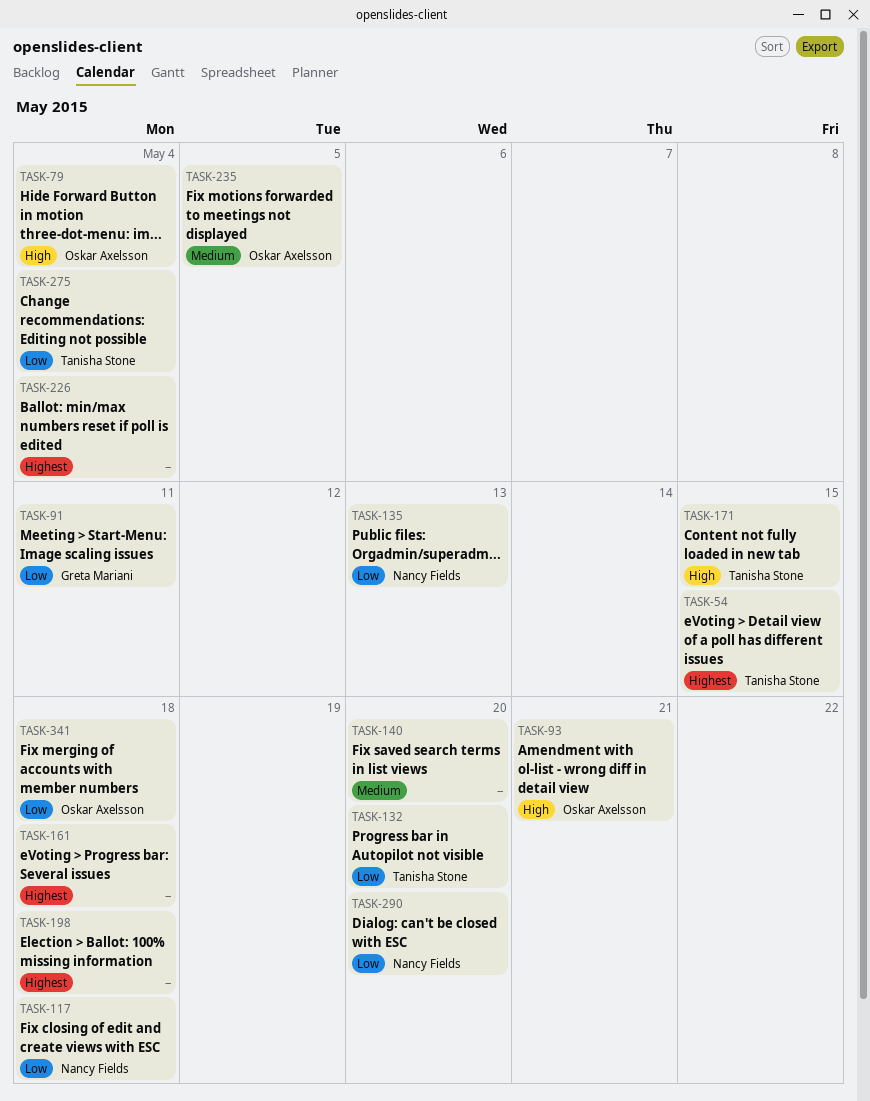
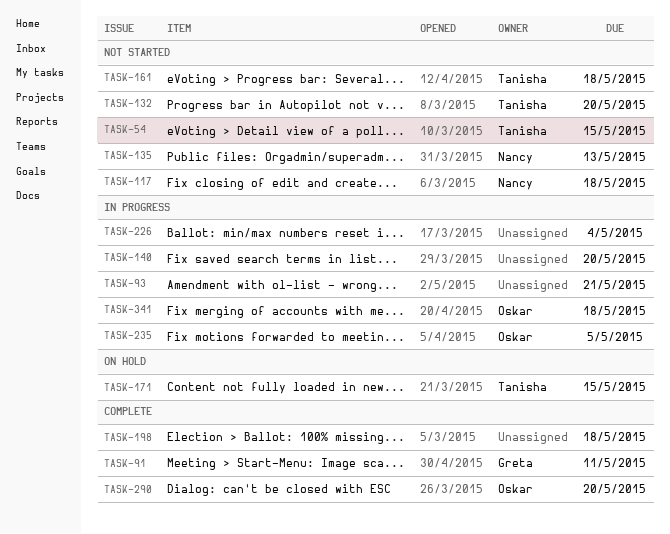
TASK-79: present -> none
TASK-93, owner: Oskar Axelsson -> none
TASK-161, owner: none -> Tanisha Stone
TASK-275: present -> none
TASK-290, owner: Nancy Fields -> Oskar Axelsson

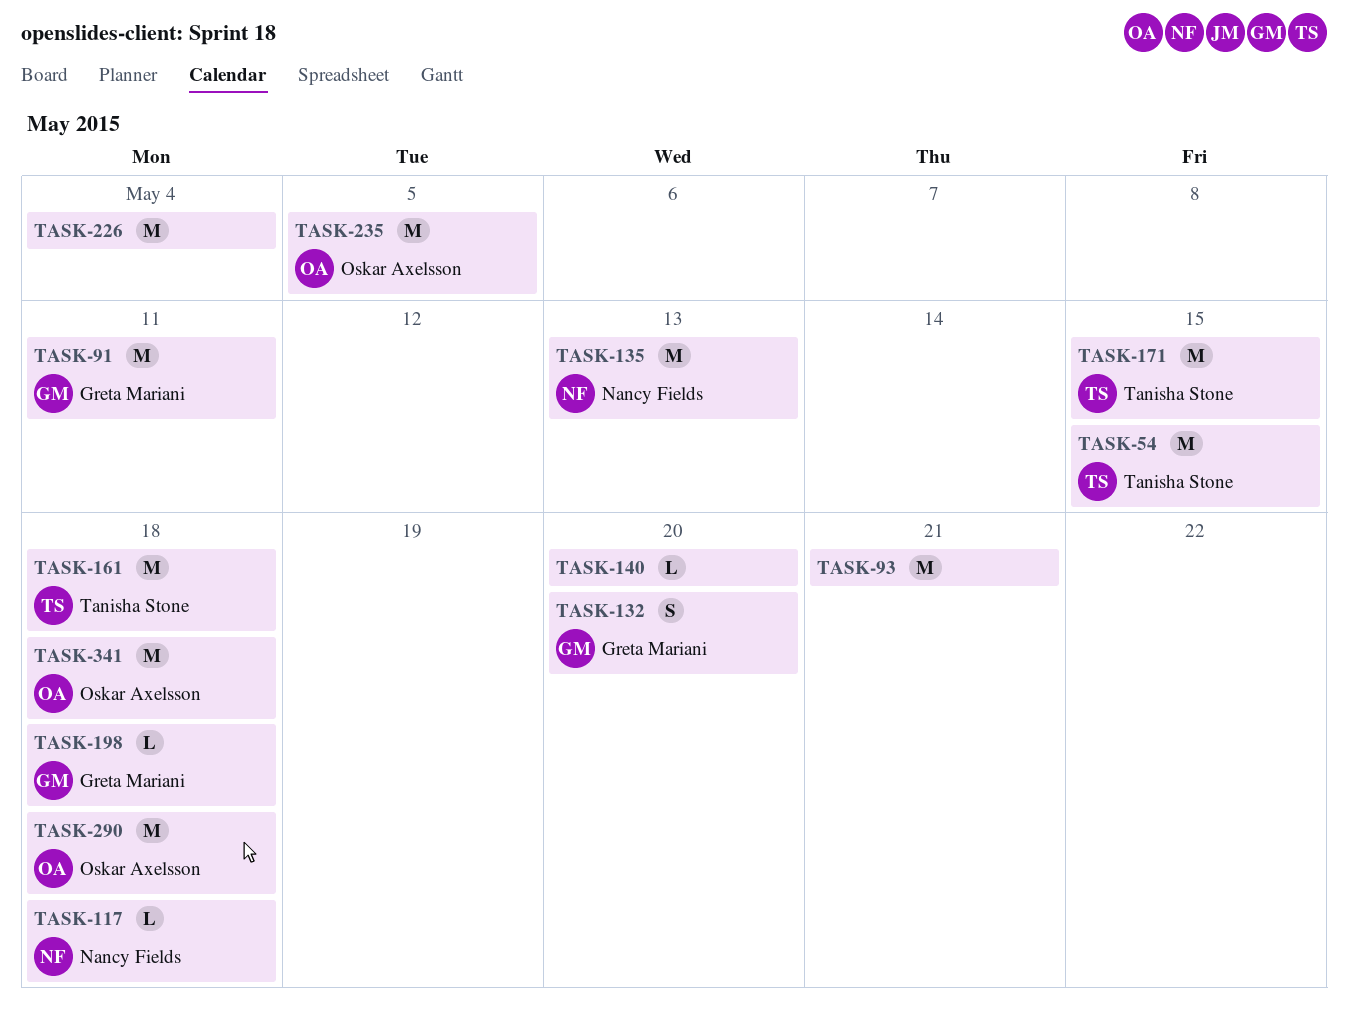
TASK-132, owner: Tanisha Stone -> Greta Mariani
TASK-198, owner: none -> Greta Mariani
TASK-290, due: May 20 -> May 18

